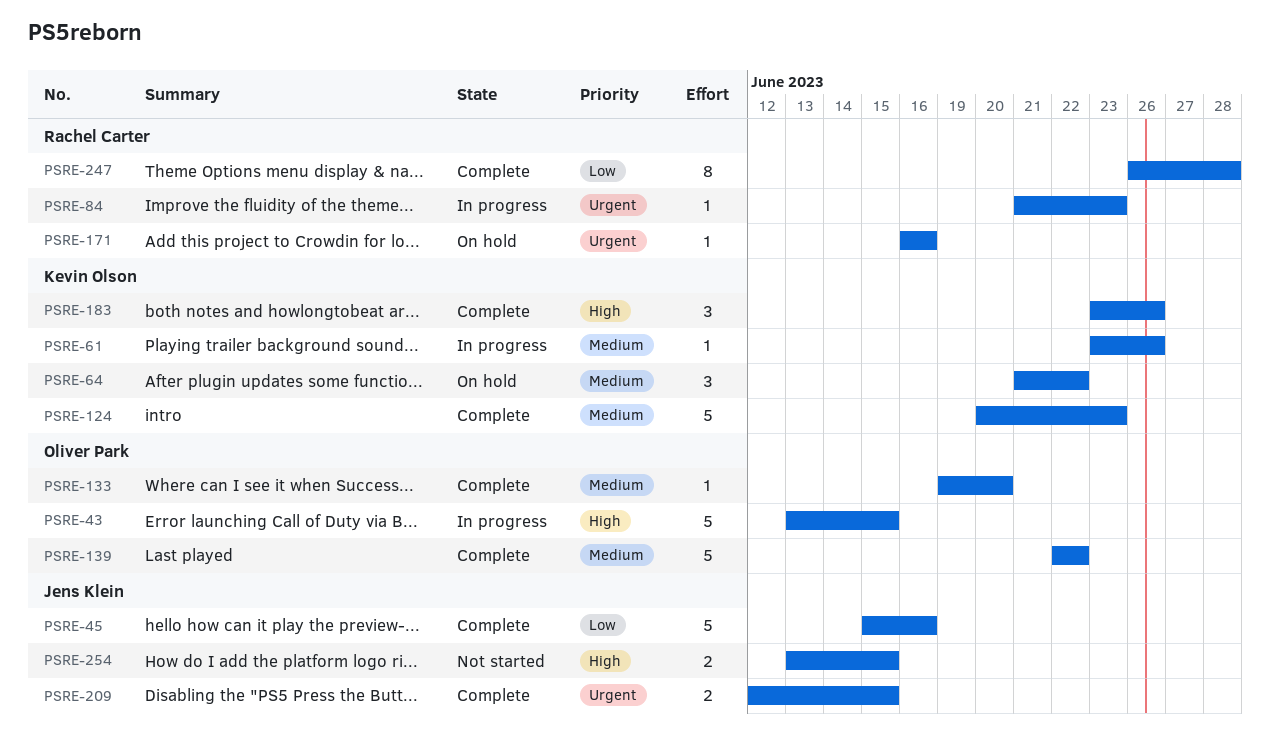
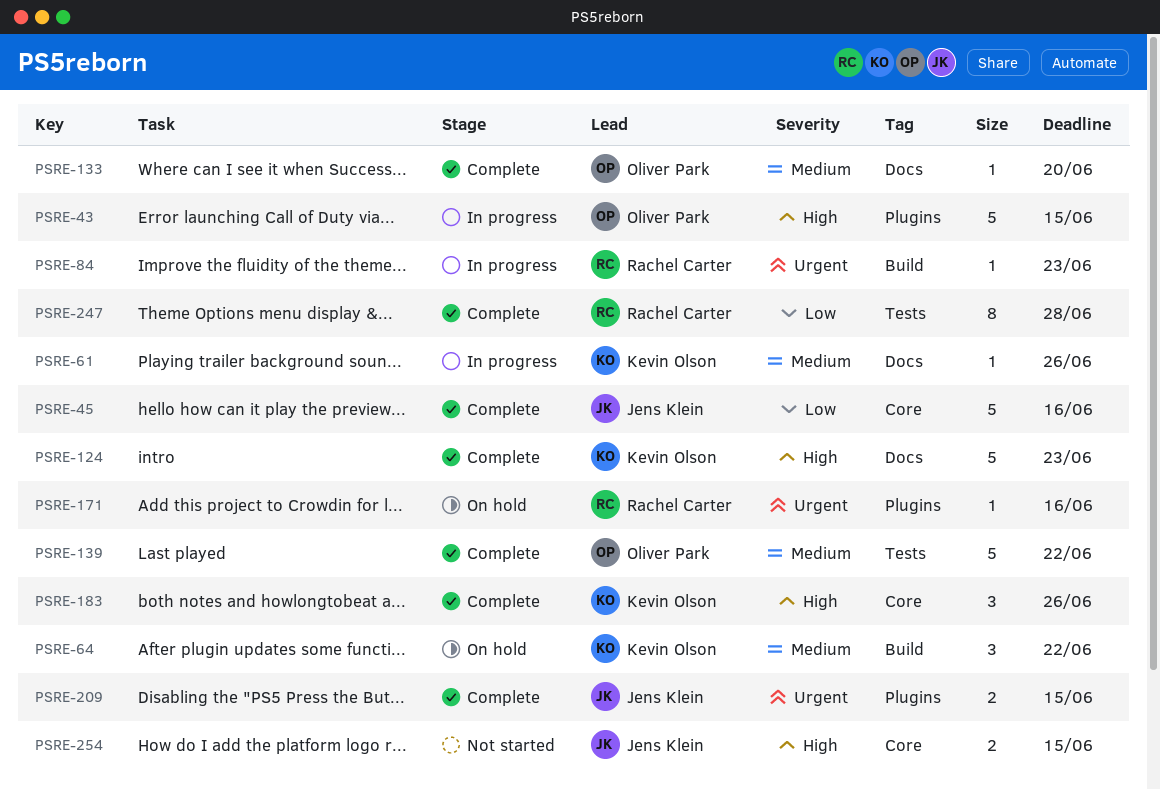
PSRE-124, priority: Medium -> High

